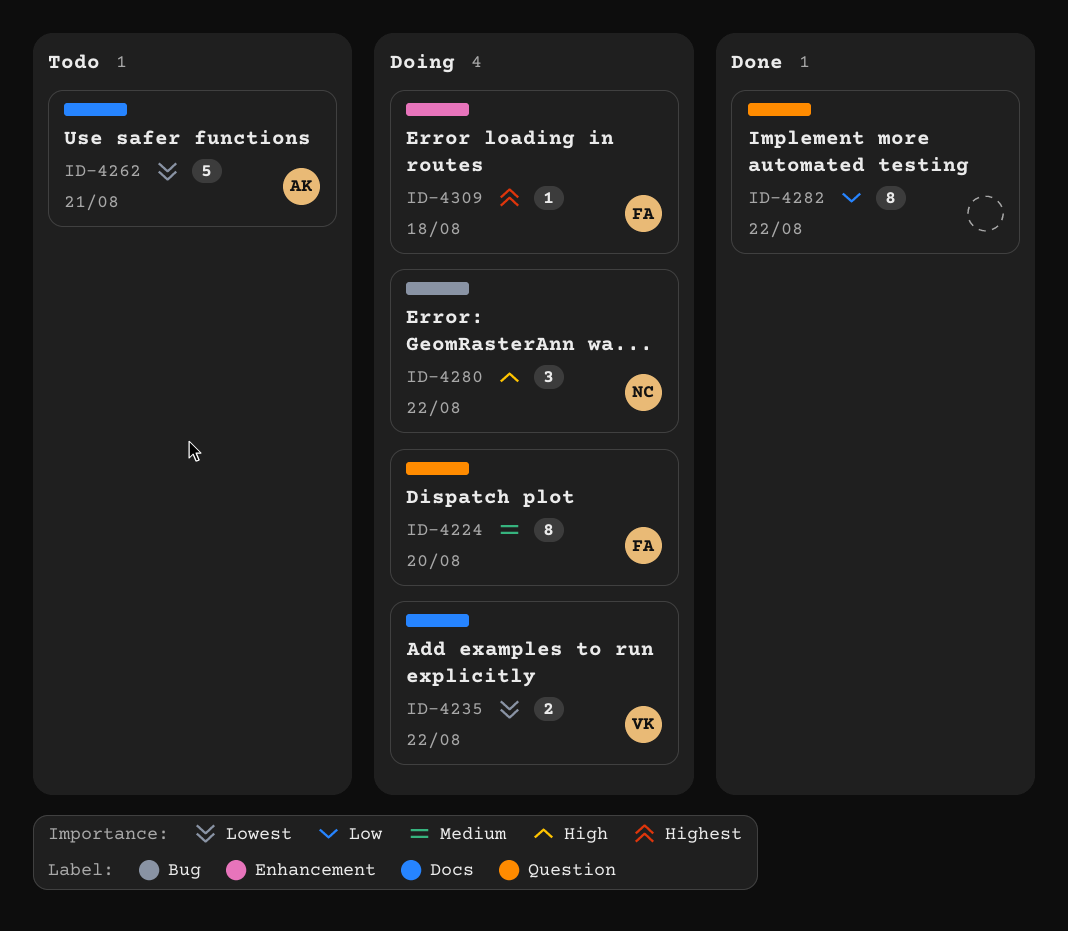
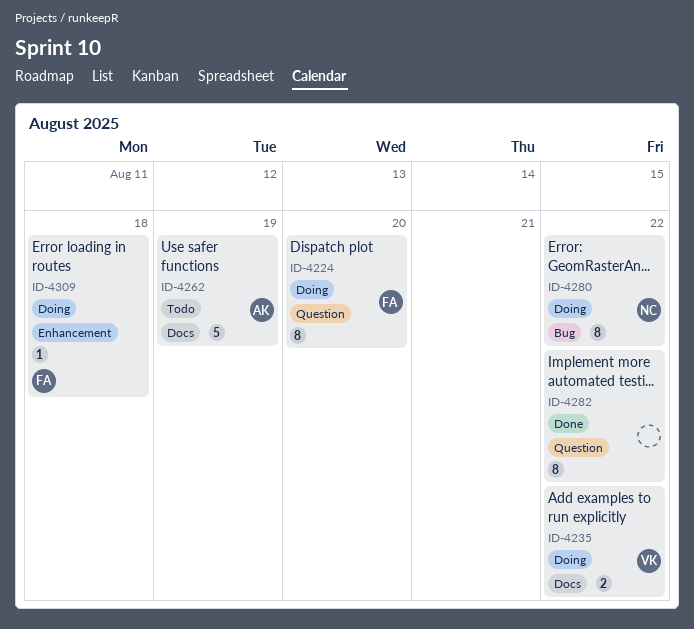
ID-4262, due: Aug 21 -> Aug 19
ID-4280, estimate: 3 -> 8

